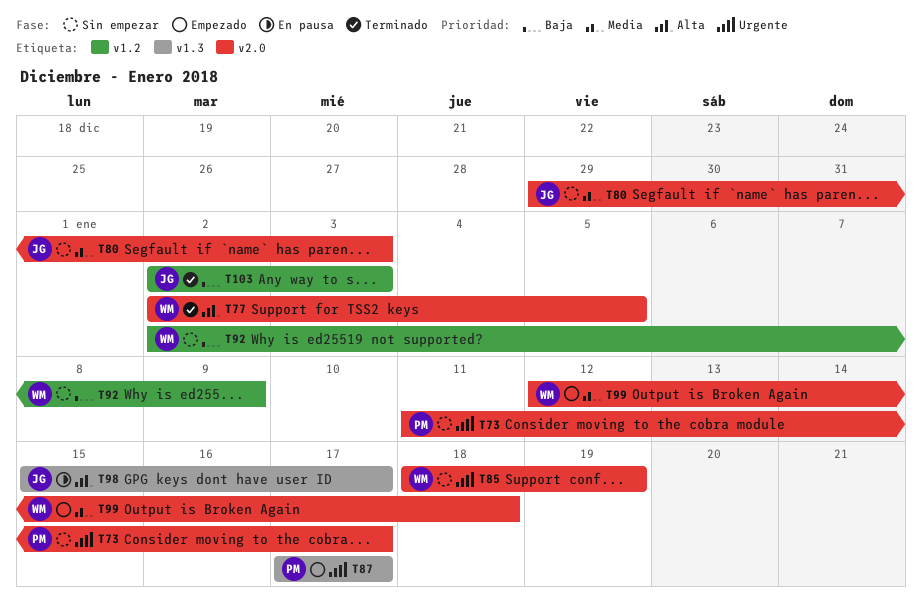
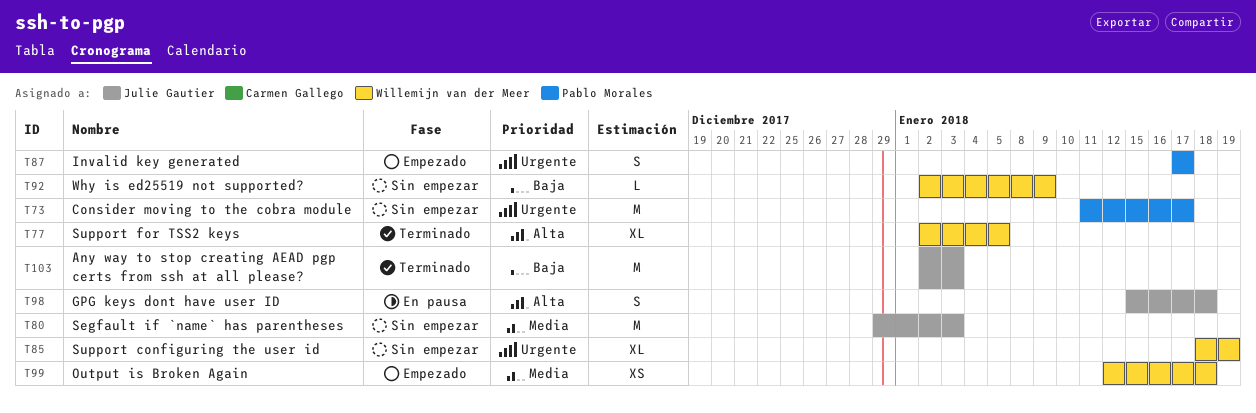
T98, due: Jan 17 -> Jan 18

